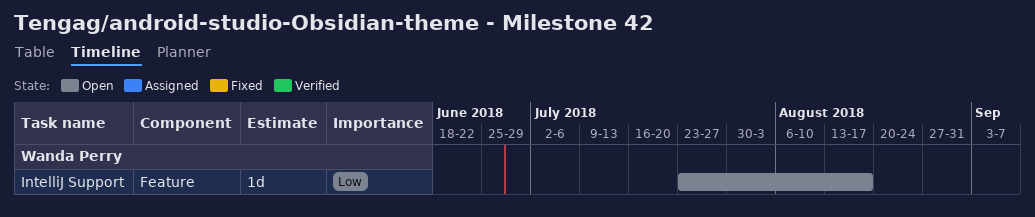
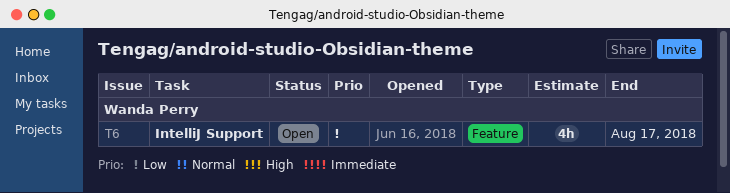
IntelliJ Support, estimate: 1d -> 4h

